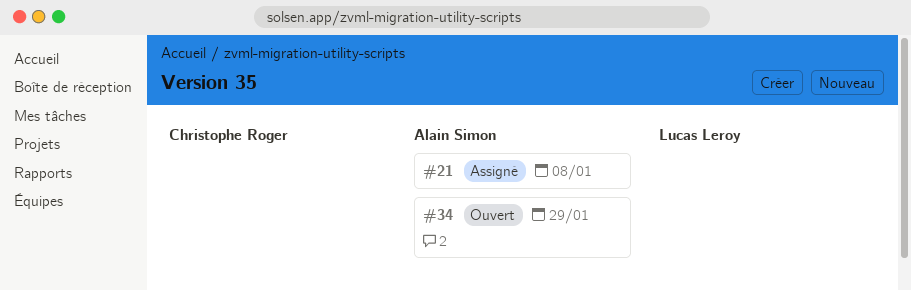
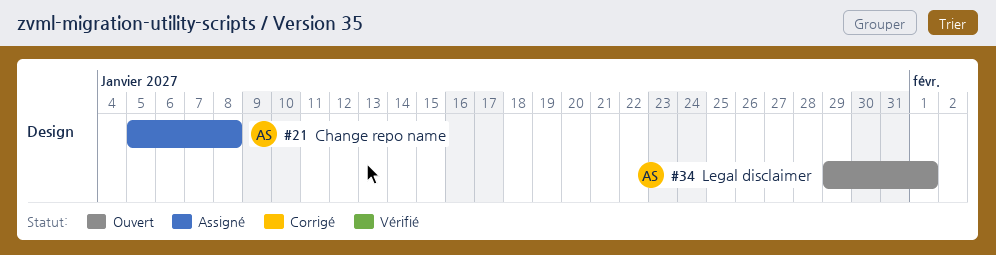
#34, due: Jan 29 -> Feb 1

